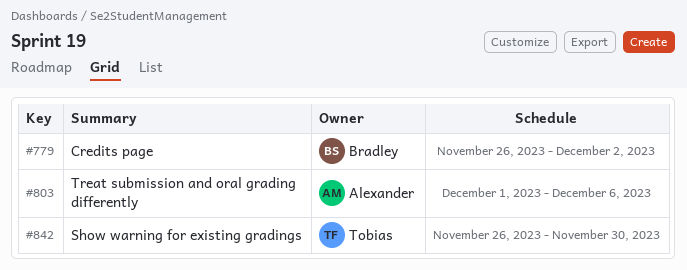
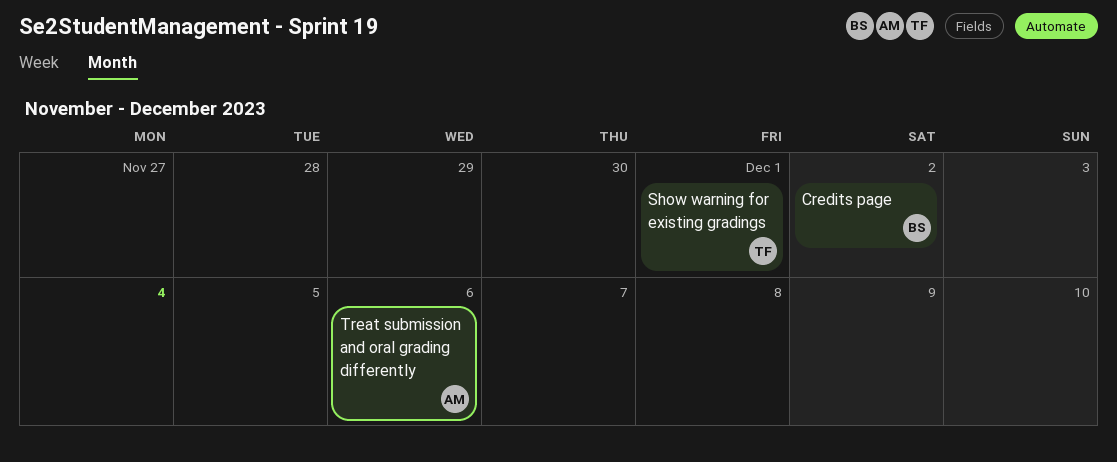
Show warning for existing gradings, due: Nov 30 -> Dec 1

